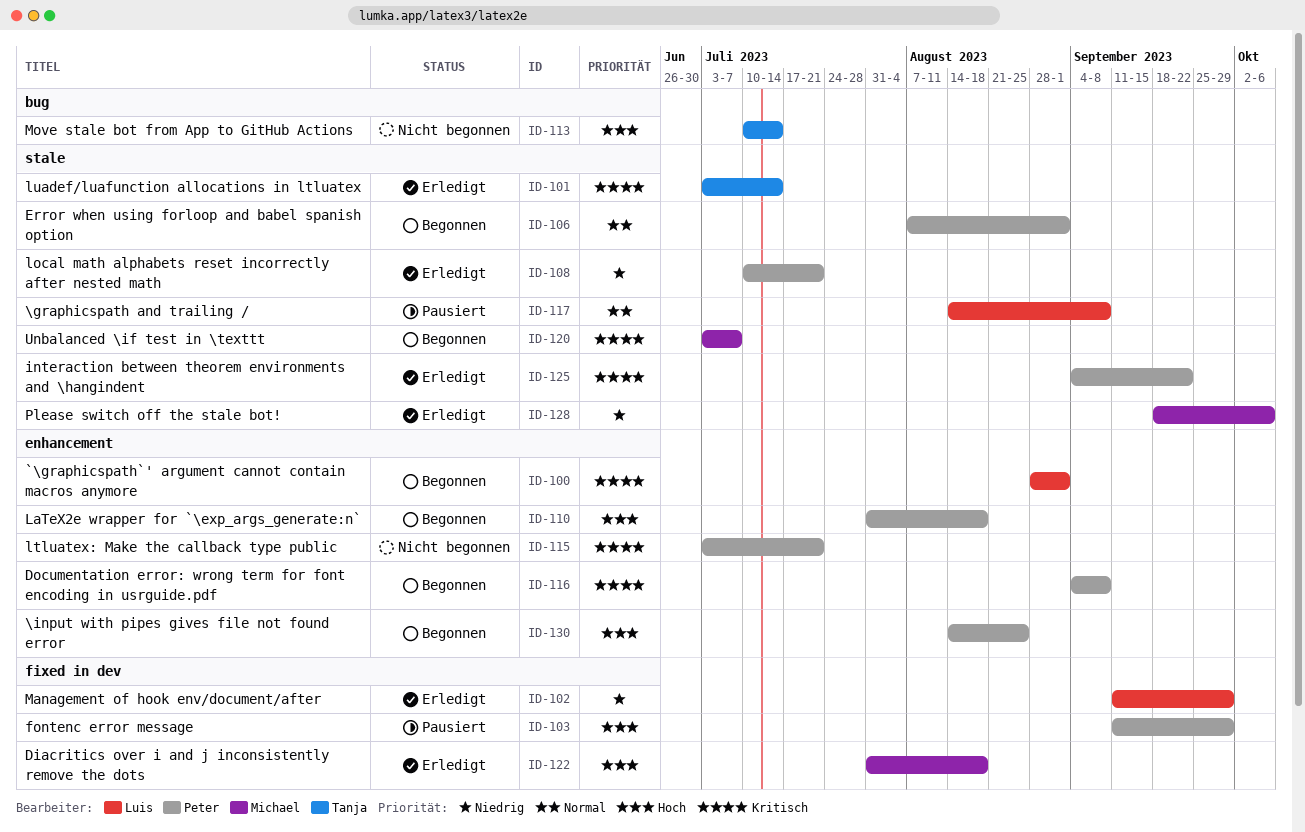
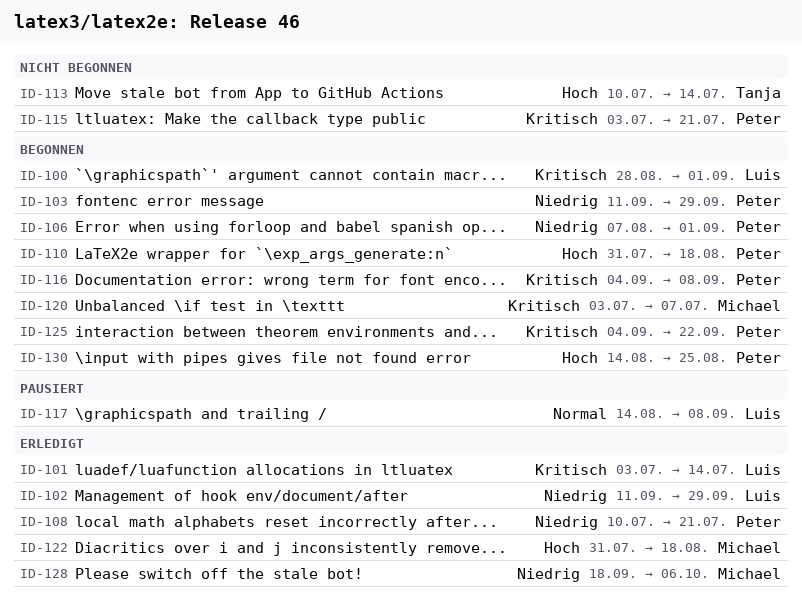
ID-101, owner: Tanja -> Luis
ID-103, status: Pausiert -> Begonnen
ID-103, priority: Hoch -> Niedrig
ID-106, priority: Normal -> Niedrig
ID-125, status: Erledigt -> Begonnen

